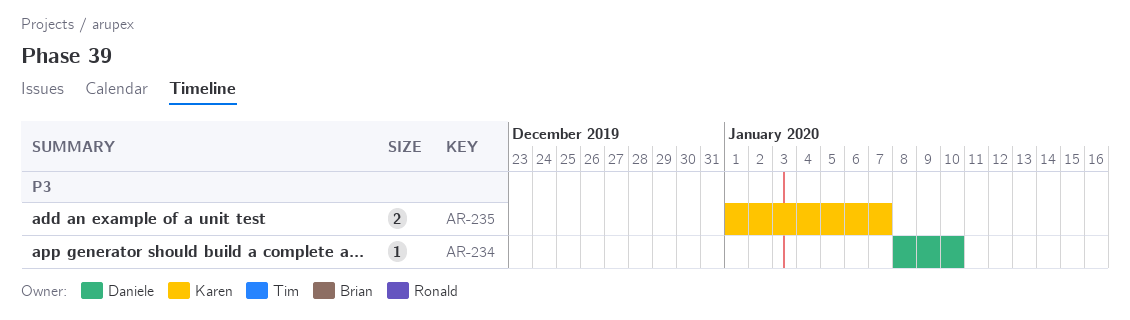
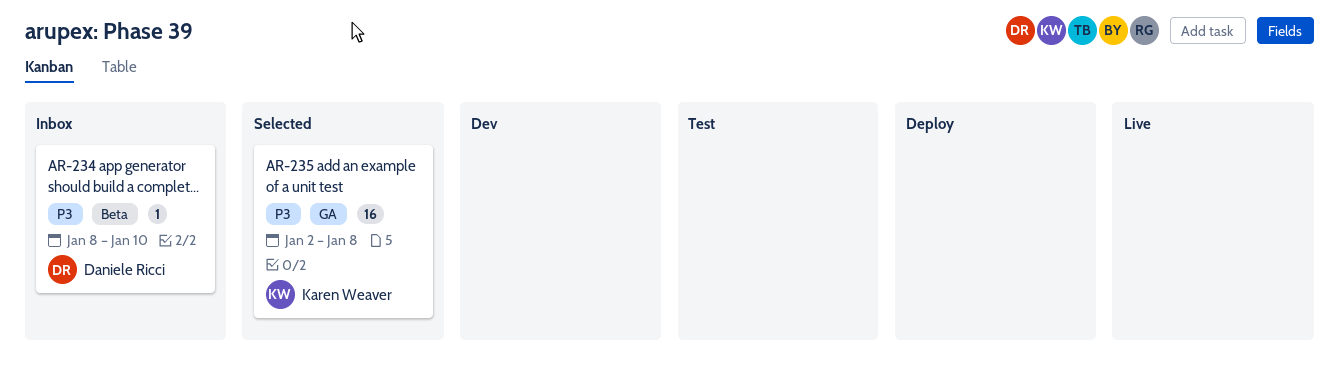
AR-235, estimate: 2 -> 16
AR-235, start: Jan 1 -> Jan 2
AR-235, due: Jan 7 -> Jan 8

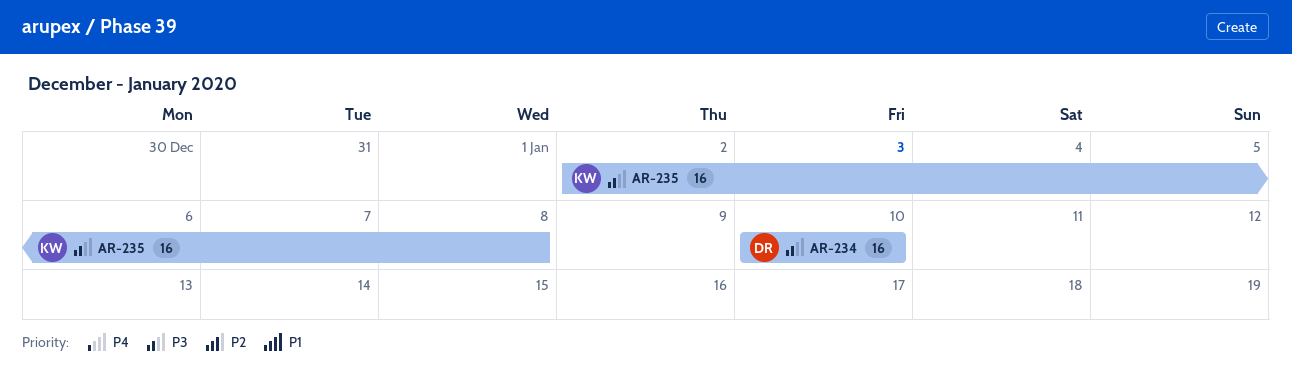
AR-234, estimate: 1 -> 16
AR-234, start: Jan 8 -> Jan 10

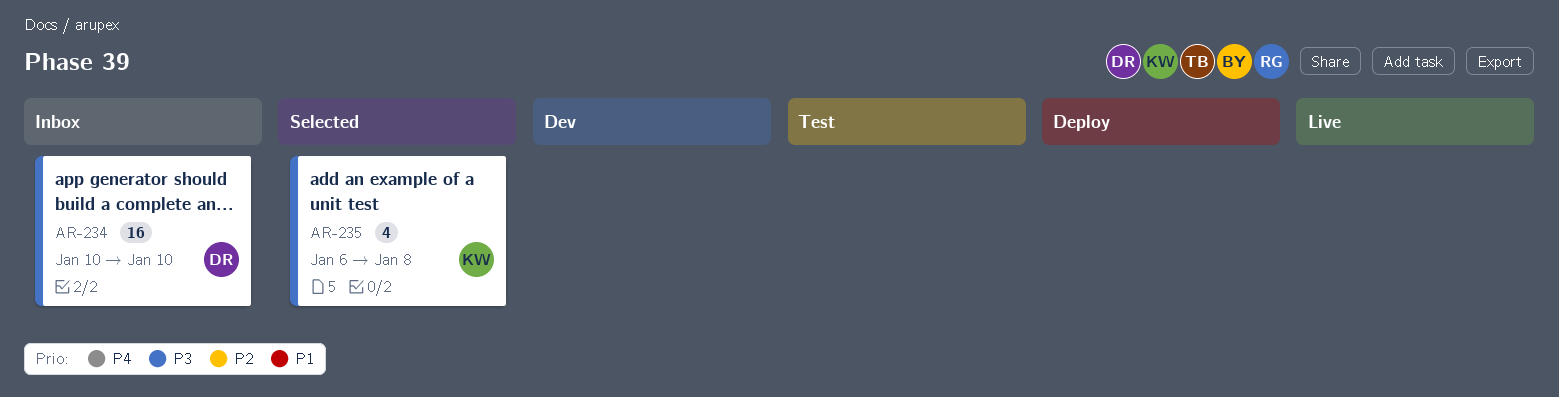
AR-235, estimate: 16 -> 4
AR-235, start: Jan 2 -> Jan 6

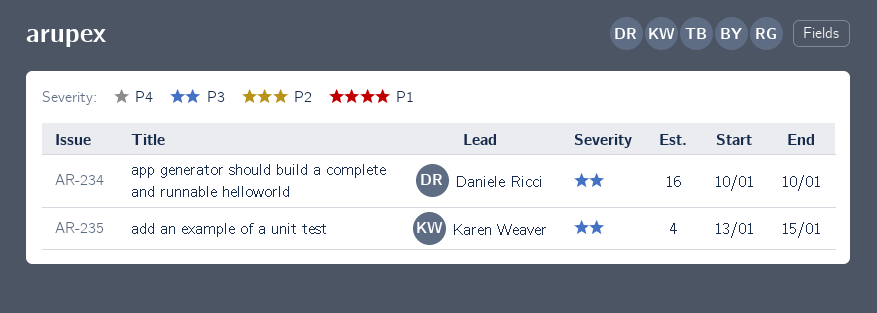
AR-235, start: Jan 6 -> Jan 13
AR-235, due: Jan 8 -> Jan 15

